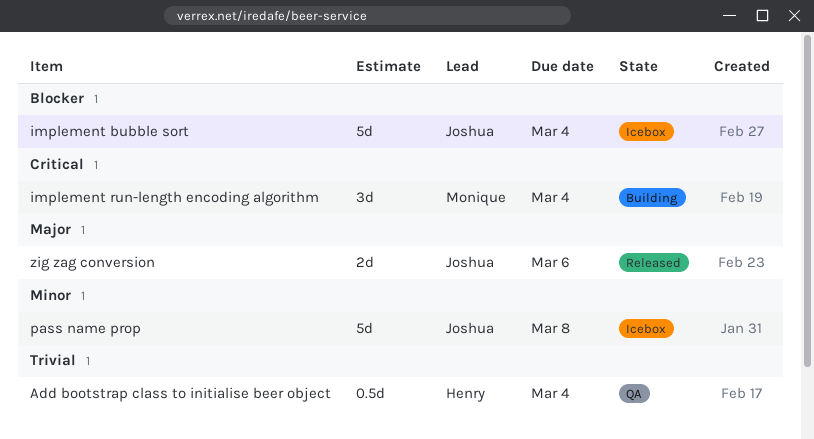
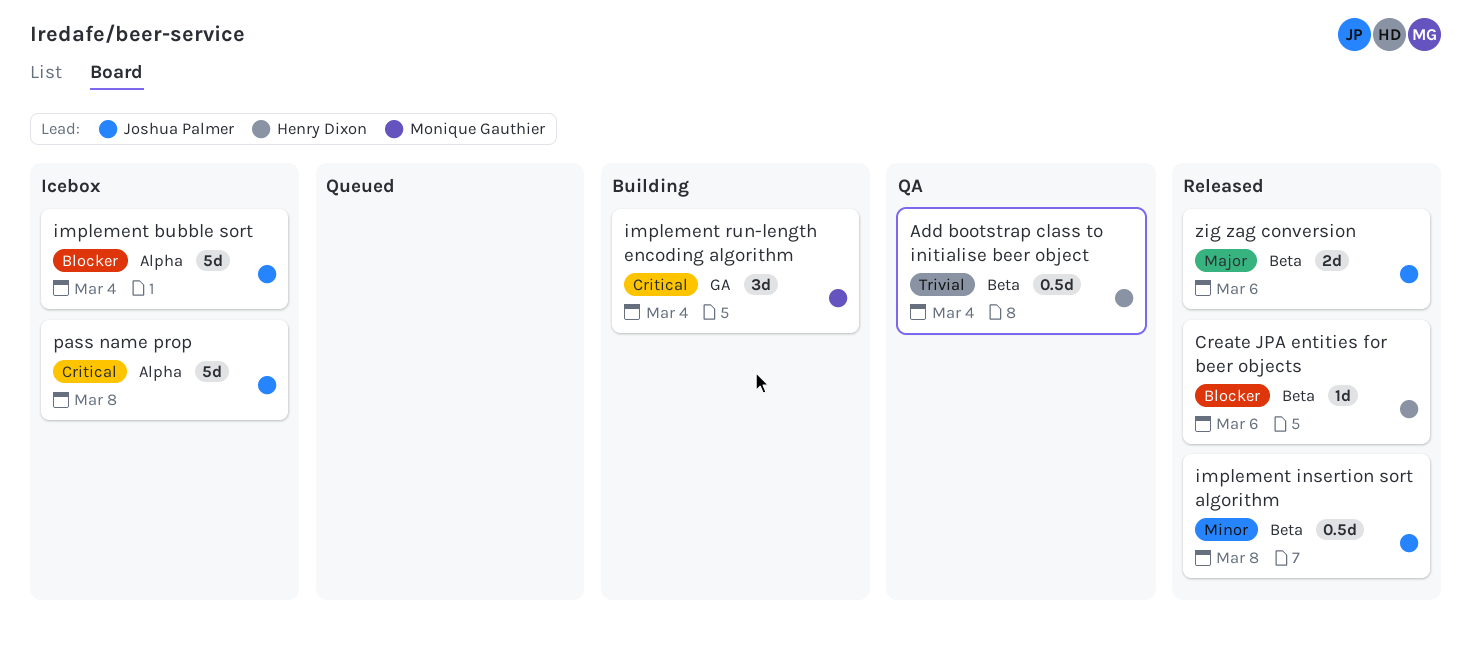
Create JPA entities for beer objects: none -> present
implement insertion sort algorithm: none -> present
pass name prop, priority: Minor -> Critical

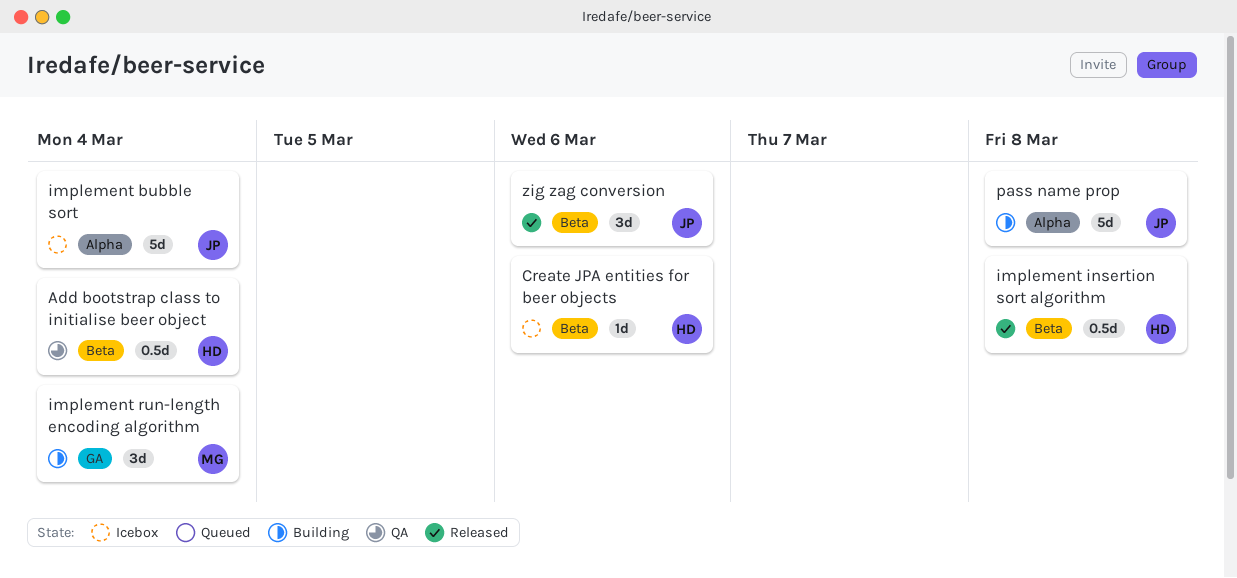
Create JPA entities for beer objects, status: Released -> Icebox
implement insertion sort algorithm, owner: Joshua Palmer -> Henry Dixon
pass name prop, status: Icebox -> Building
zig zag conversion, estimate: 2d -> 3d

